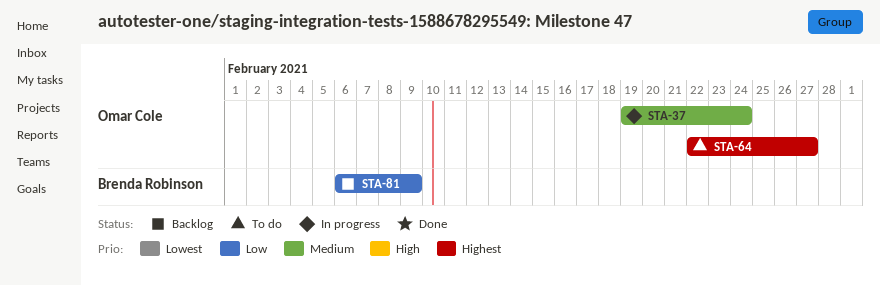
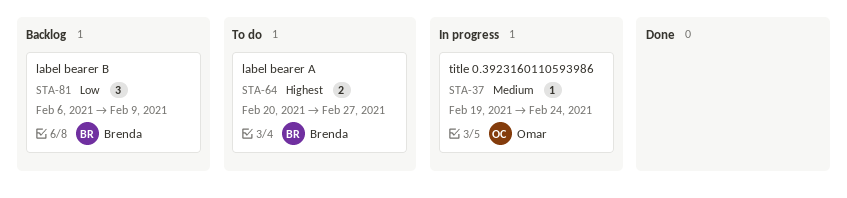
STA-64, owner: Omar Cole -> Brenda Robinson
STA-64, start: Feb 22 -> Feb 20

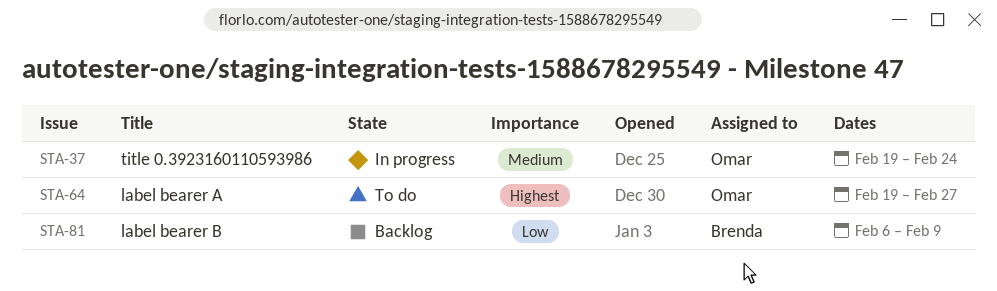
STA-64, owner: Brenda -> Omar
STA-64, start: Feb 20 -> Feb 19

